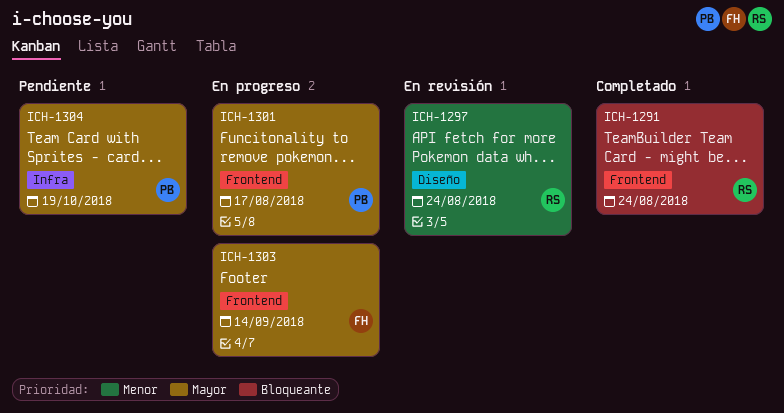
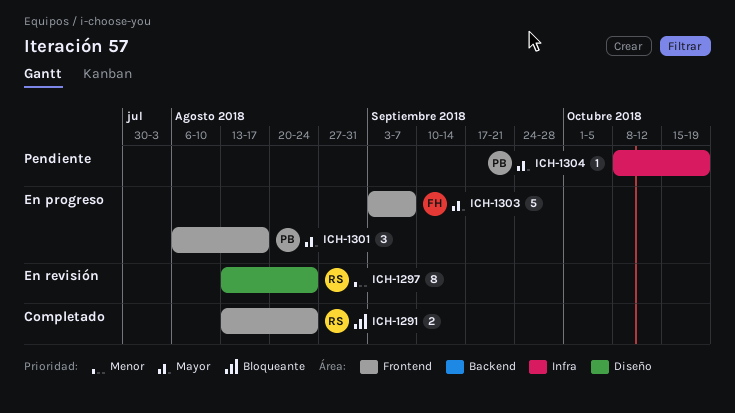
ICH-1303, due: Sep 14 -> Sep 7

